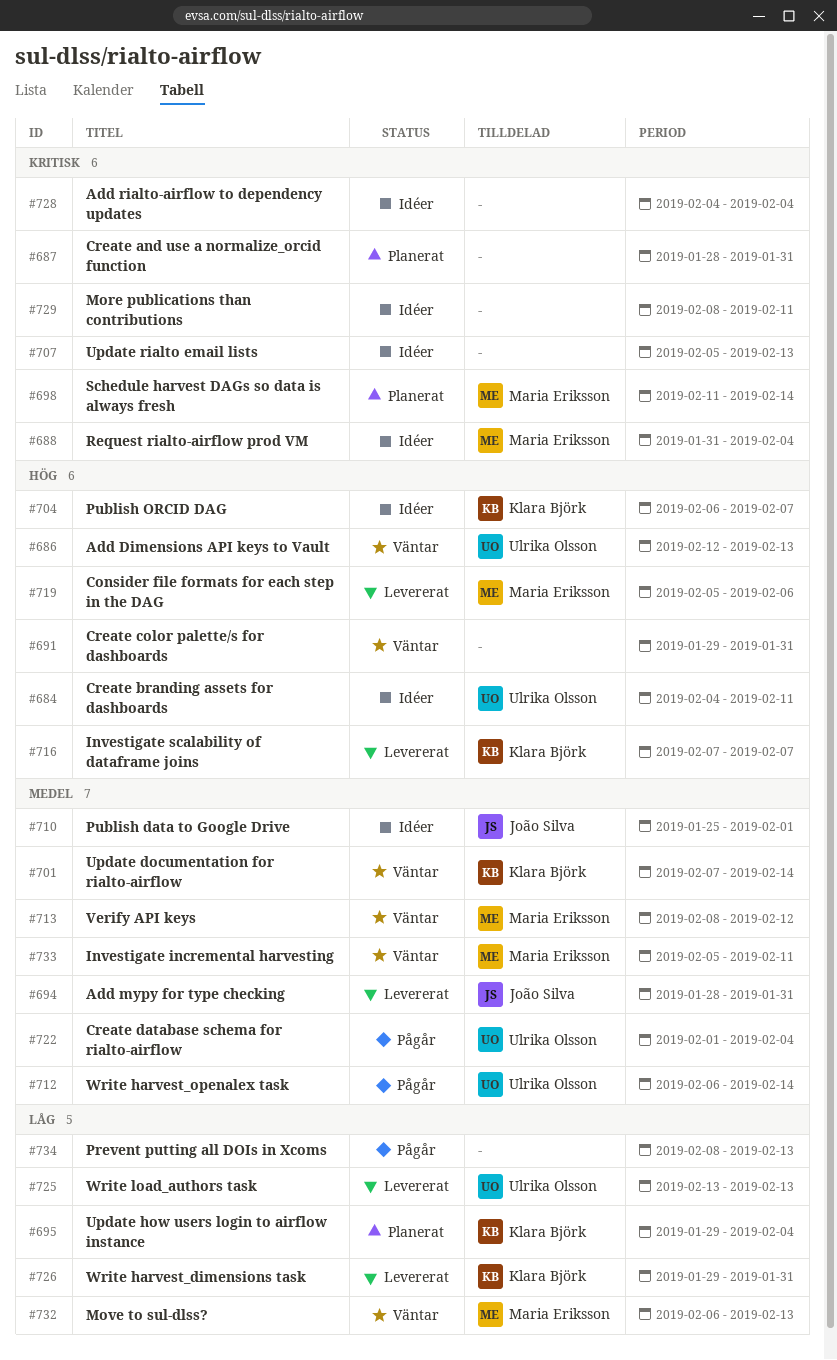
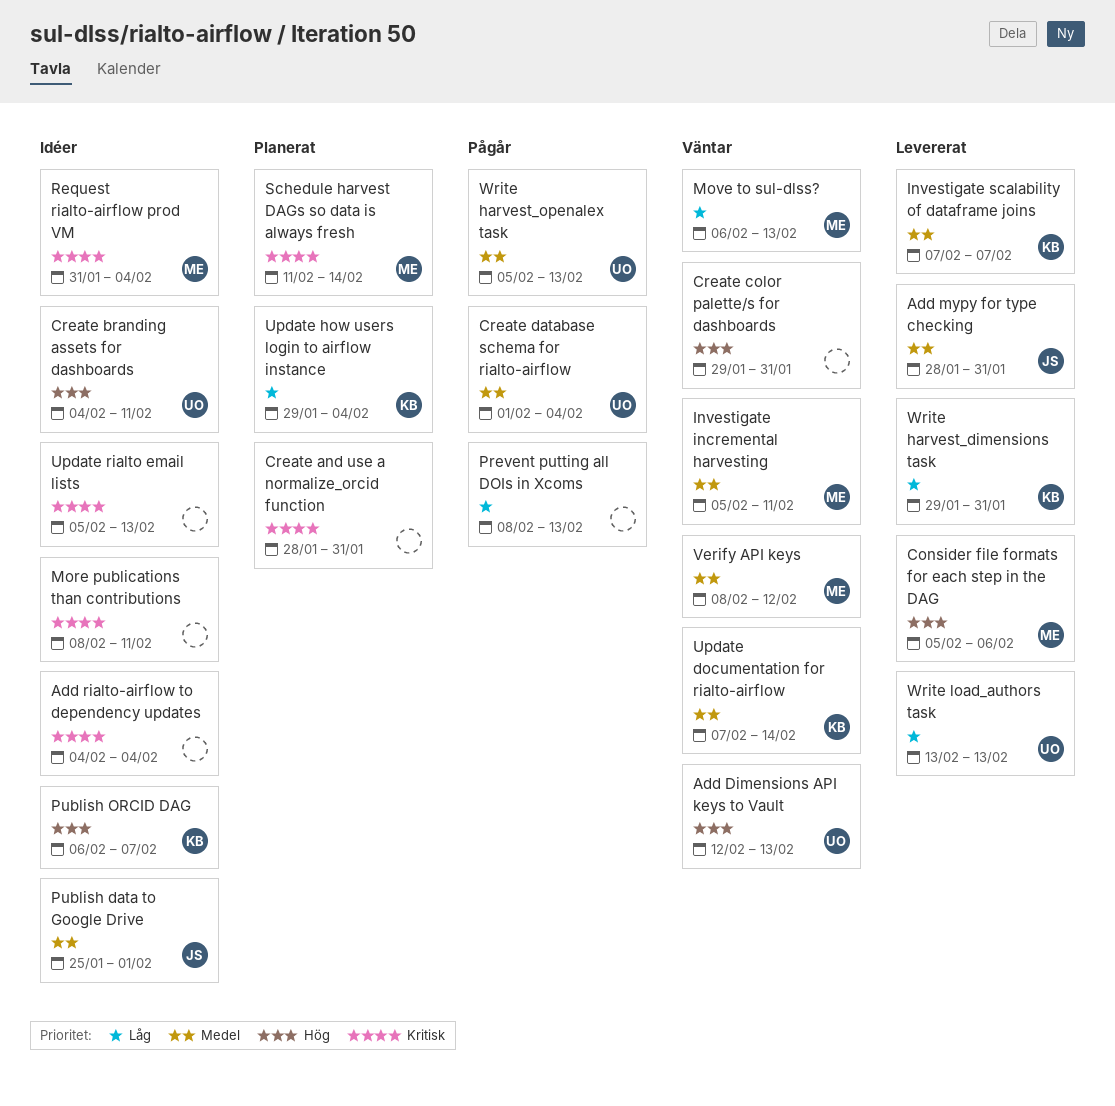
Investigate scalability of dataframe joins, priority: Hög -> Medel
Write harvest_openalex task, start: Feb 6 -> Feb 5
Write harvest_openalex task, due: Feb 14 -> Feb 13

